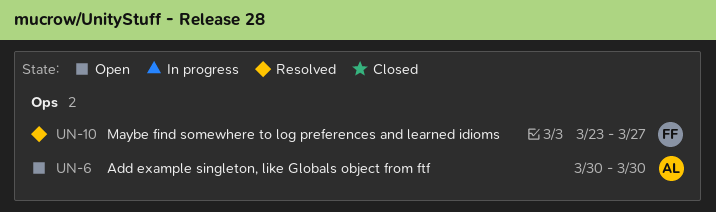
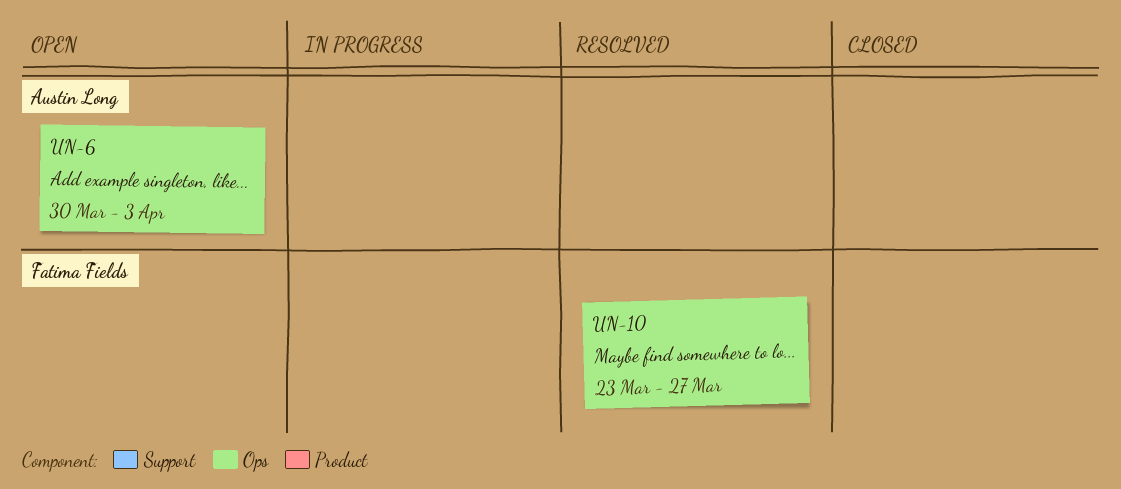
UN-6, due: Mar 30 -> Apr 3

